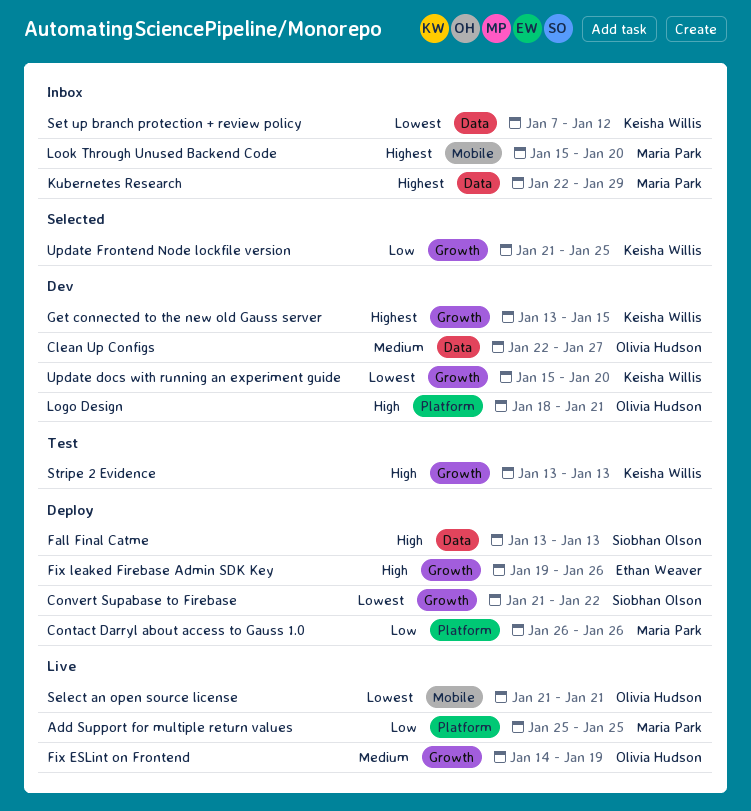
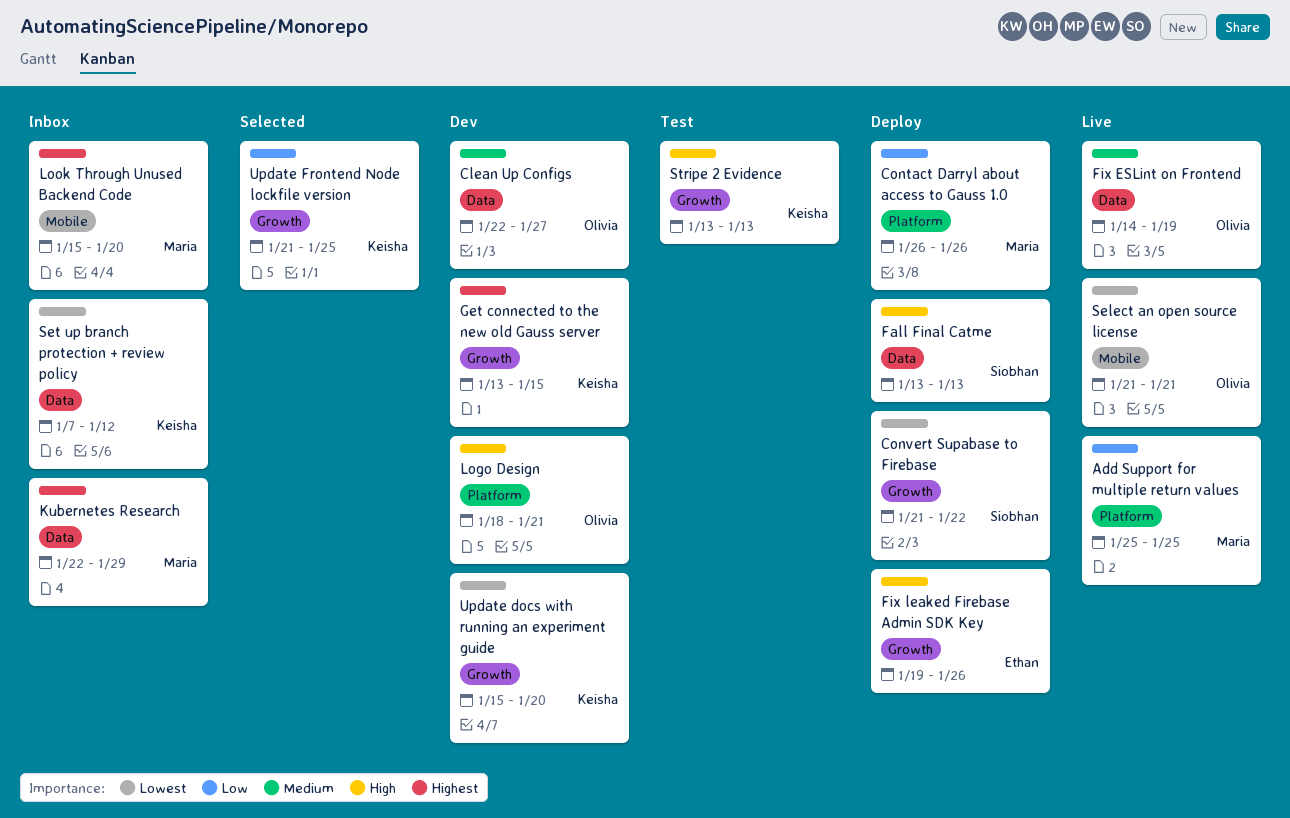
Fix ESLint on Frontend, label: Growth -> Data

